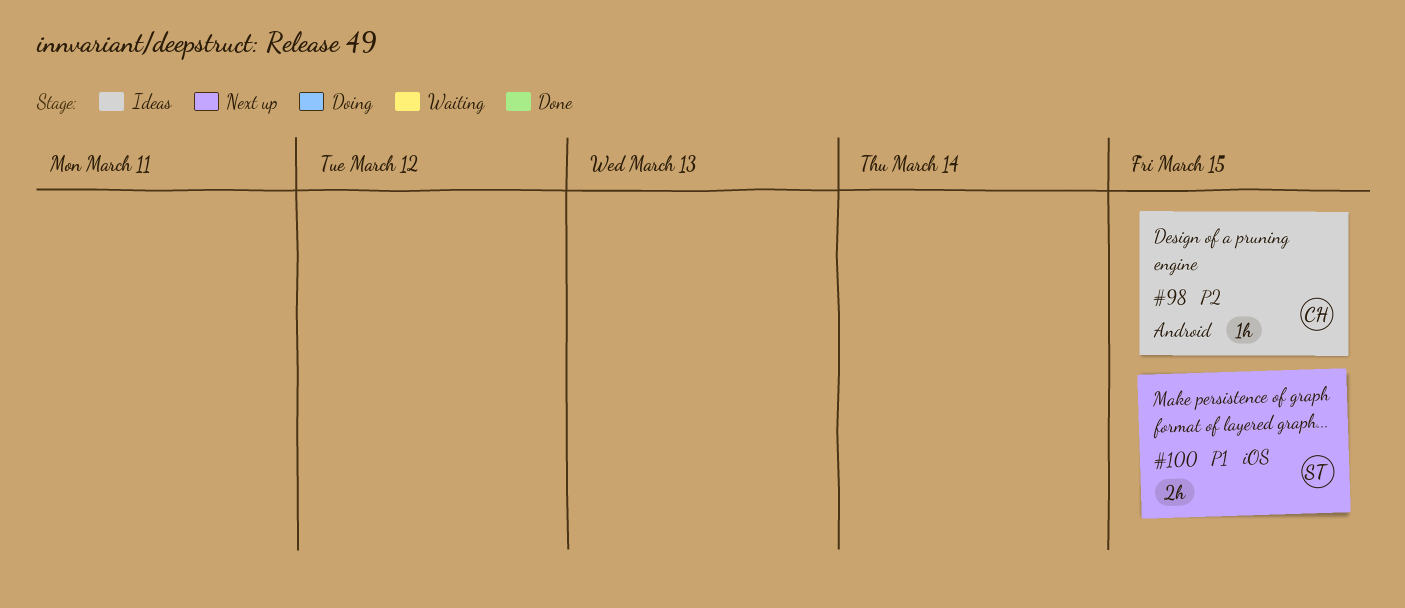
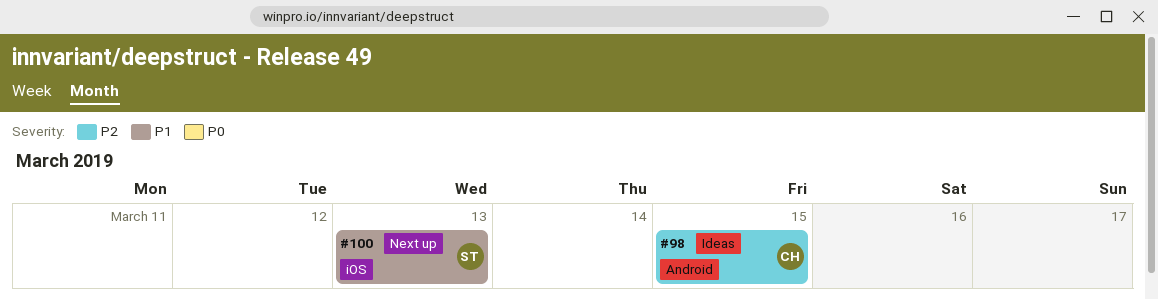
#100, due: Mar 15 -> Mar 13

